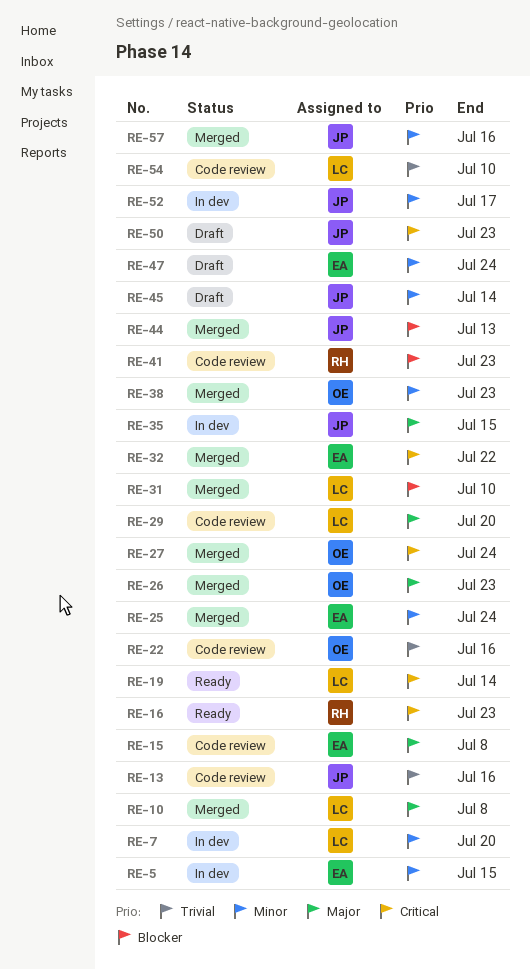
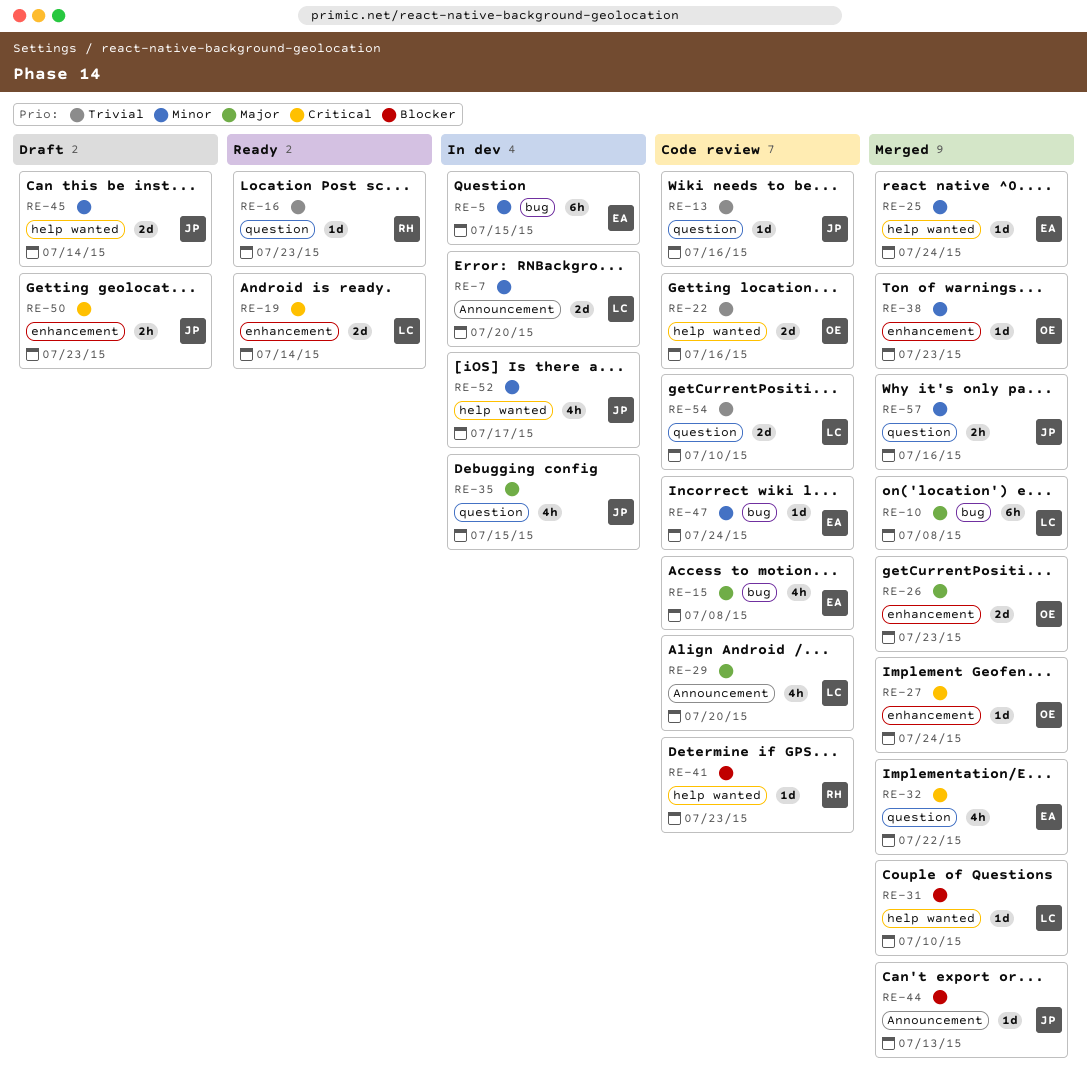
RE-16, priority: Critical -> Trivial
RE-47, status: Draft -> Code review

